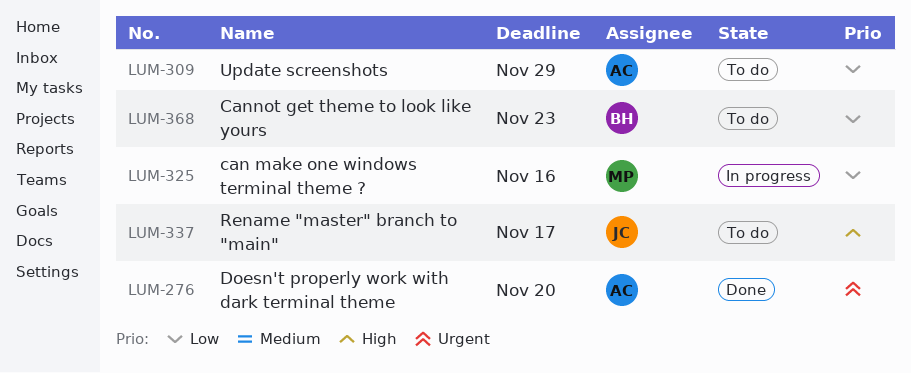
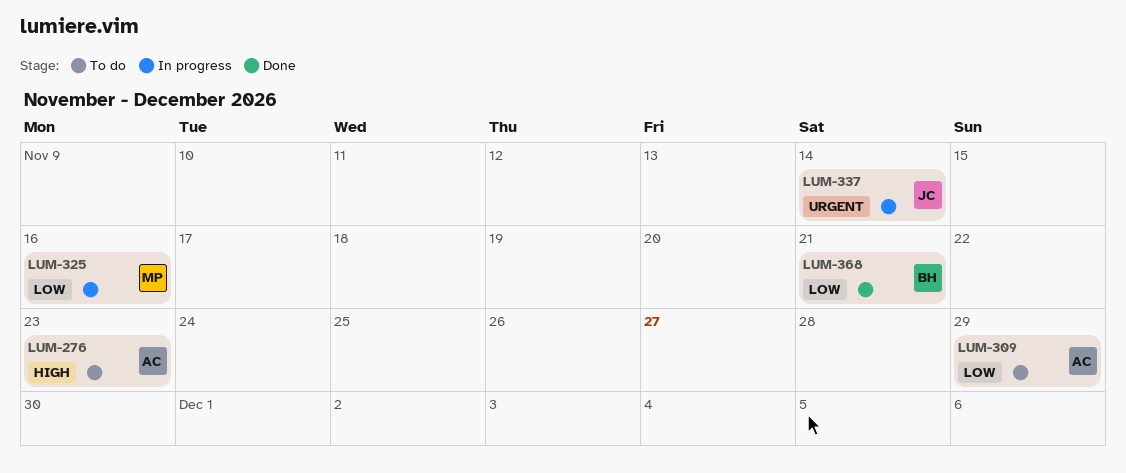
LUM-276, status: Done -> To do
LUM-276, priority: Urgent -> High
LUM-276, due: Nov 20 -> Nov 23
LUM-337, status: To do -> In progress
LUM-337, priority: High -> Urgent
LUM-337, due: Nov 17 -> Nov 14
LUM-368, status: To do -> Done
LUM-368, due: Nov 23 -> Nov 21

